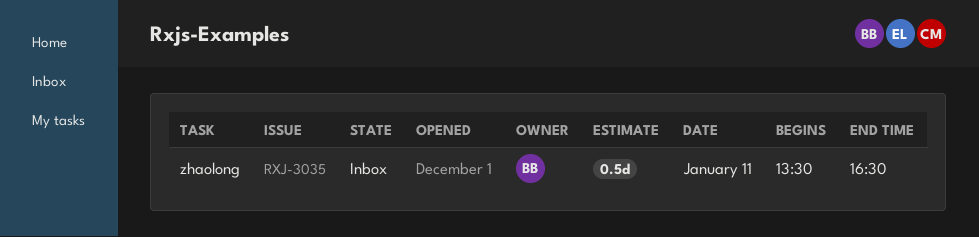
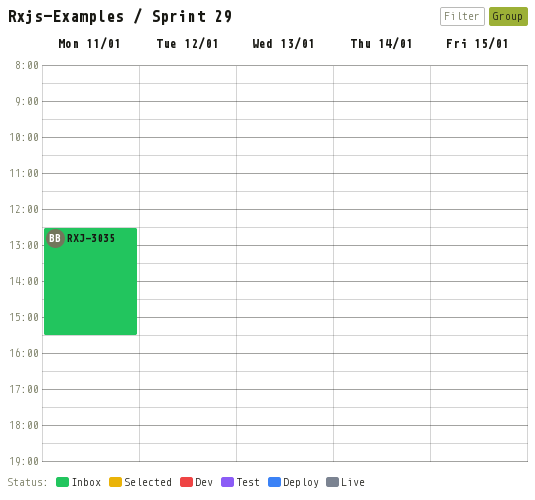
RXJ-3035, begins: 13:30 -> 12:30
RXJ-3035, ends: 16:30 -> 15:30

